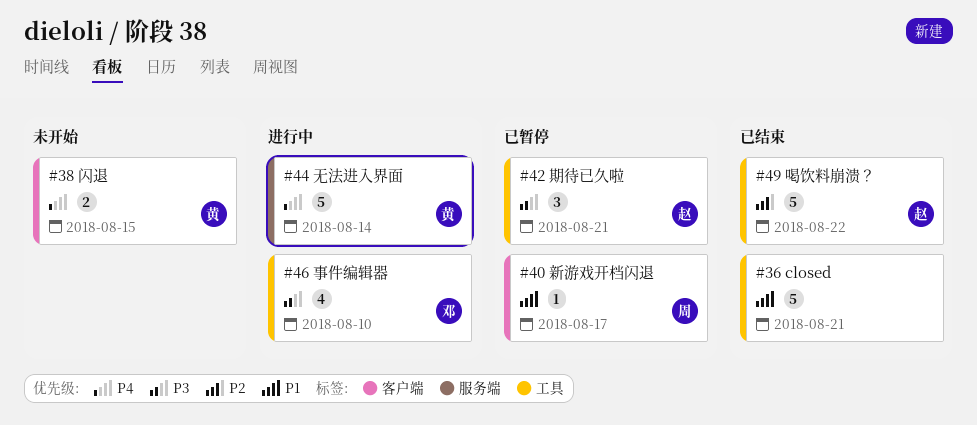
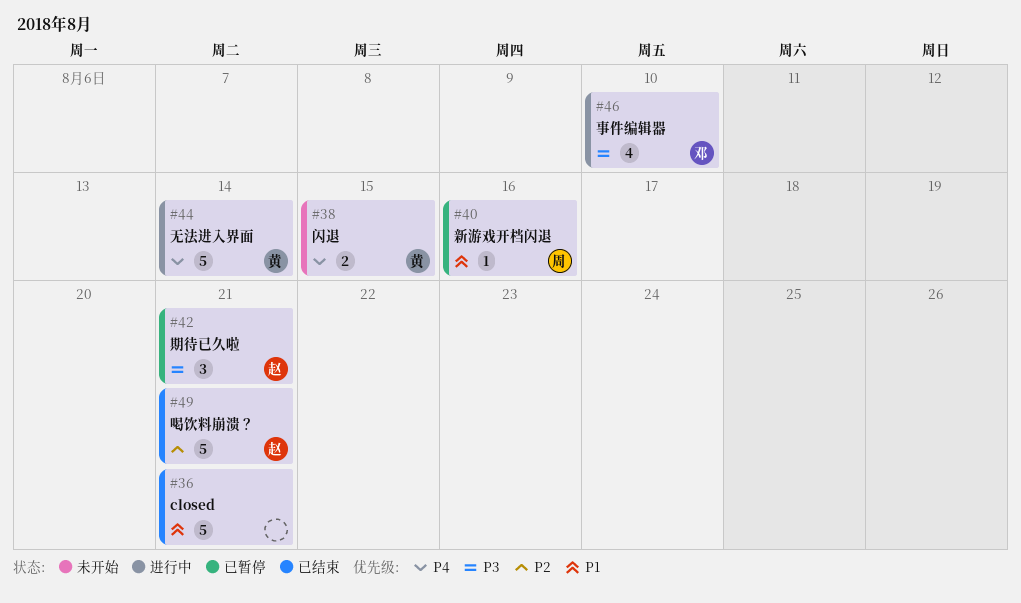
#40, due: Aug 17 -> Aug 16
#49, due: Aug 22 -> Aug 21

